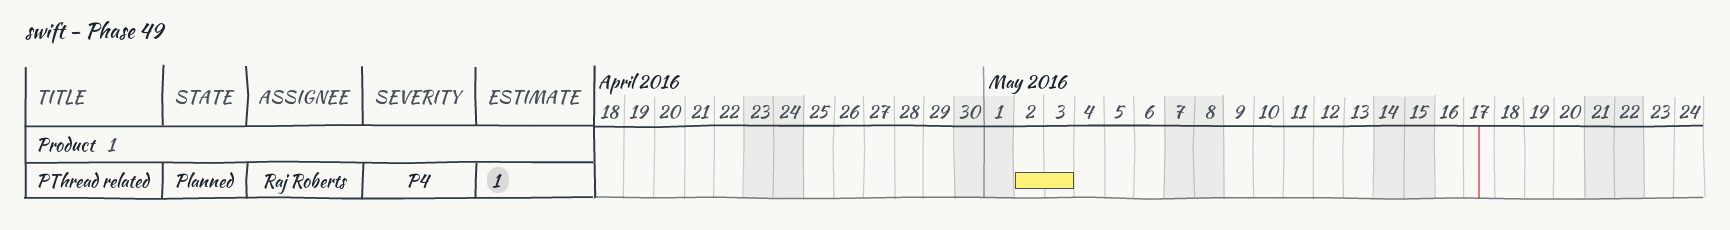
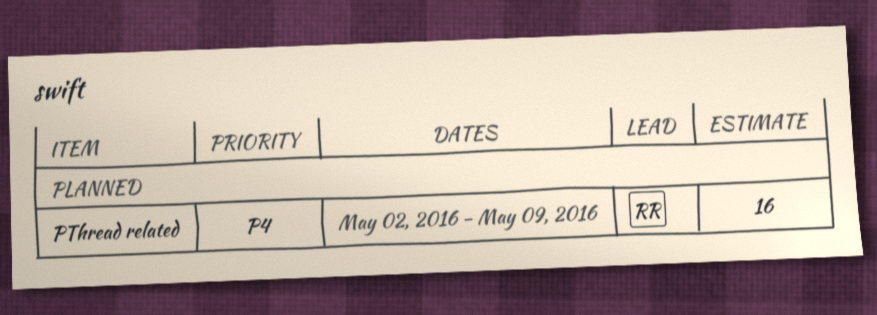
PThread related, estimate: 1 -> 16
PThread related, due: May 3 -> May 9

